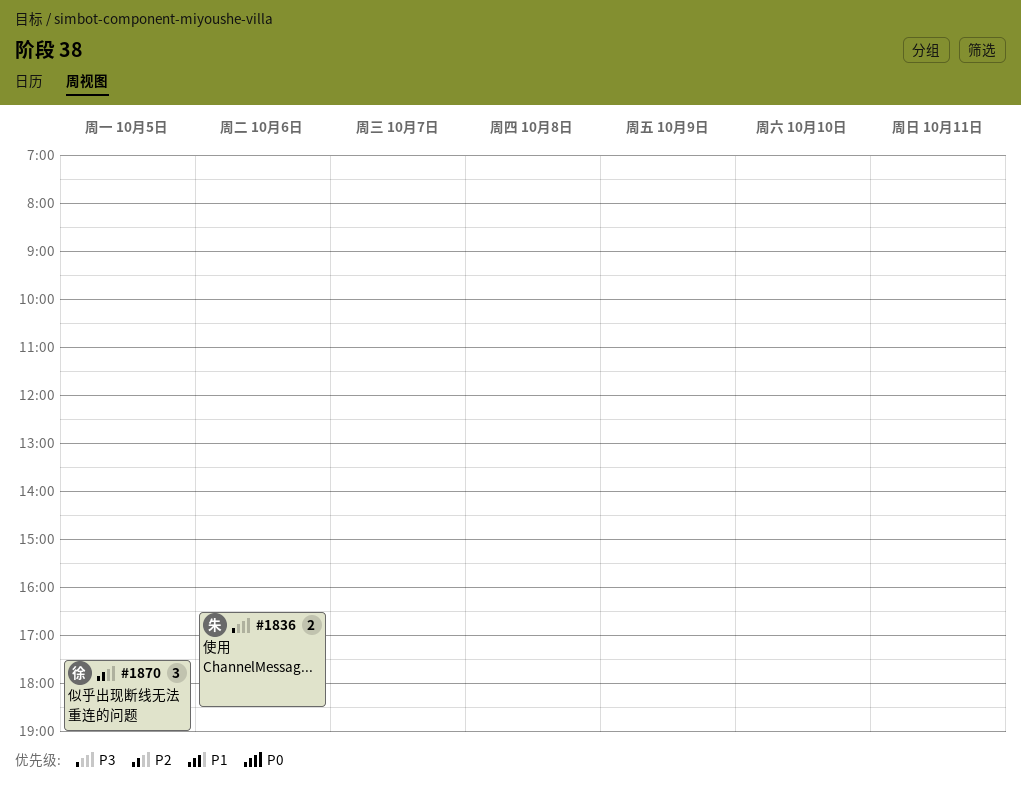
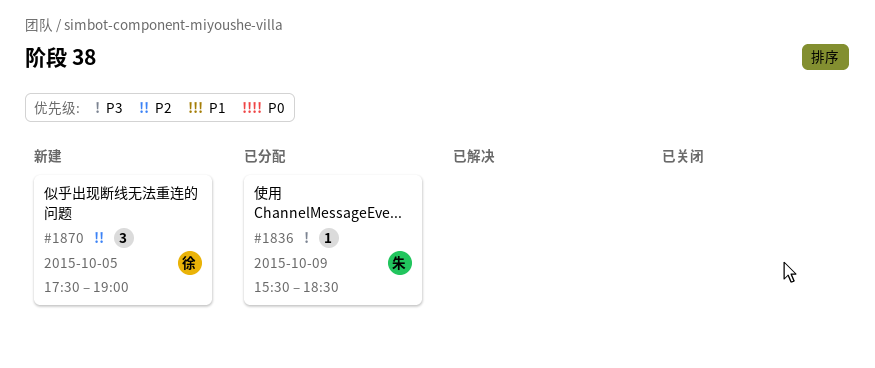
#1836, estimate: 2 -> 1
#1836, day: Oct 6 -> Oct 9
#1836, begins: 16:30 -> 15:30

